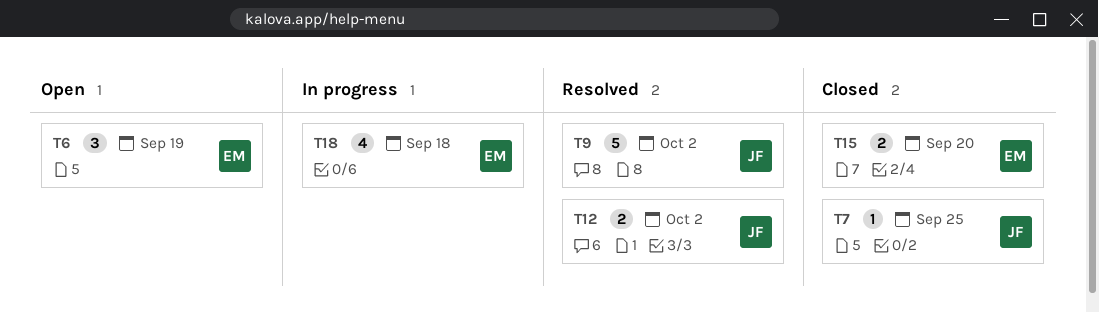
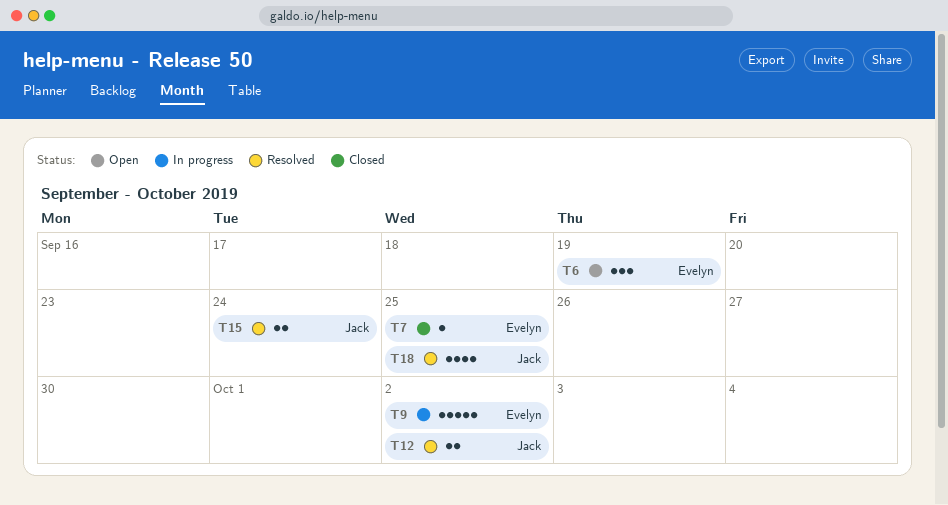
T7, owner: Jack -> Evelyn
T9, status: Resolved -> In progress
T9, owner: Jack -> Evelyn
T15, status: Closed -> Resolved
T15, owner: Evelyn -> Jack
T15, due: Sep 20 -> Sep 24
T18, status: In progress -> Resolved
T18, owner: Evelyn -> Jack
T18, due: Sep 18 -> Sep 25

